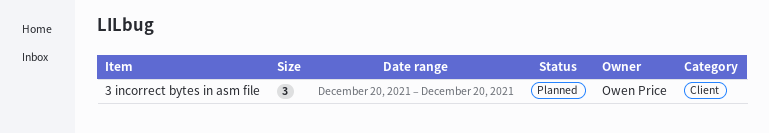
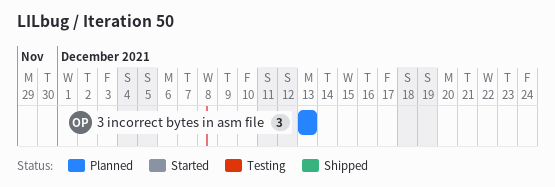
3 incorrect bytes in asm file, start: Dec 20 -> Dec 13
3 incorrect bytes in asm file, due: Dec 20 -> Dec 13

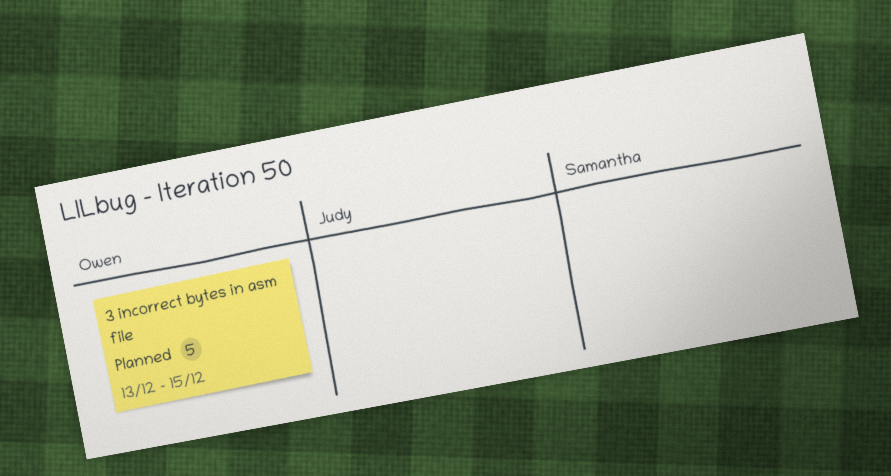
3 incorrect bytes in asm file, estimate: 3 -> 5
3 incorrect bytes in asm file, due: Dec 13 -> Dec 15

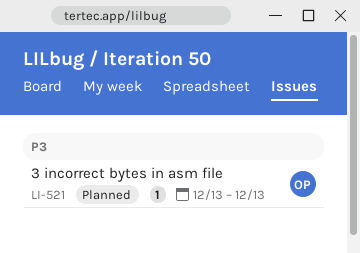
3 incorrect bytes in asm file, estimate: 5 -> 1
3 incorrect bytes in asm file, due: Dec 15 -> Dec 13

